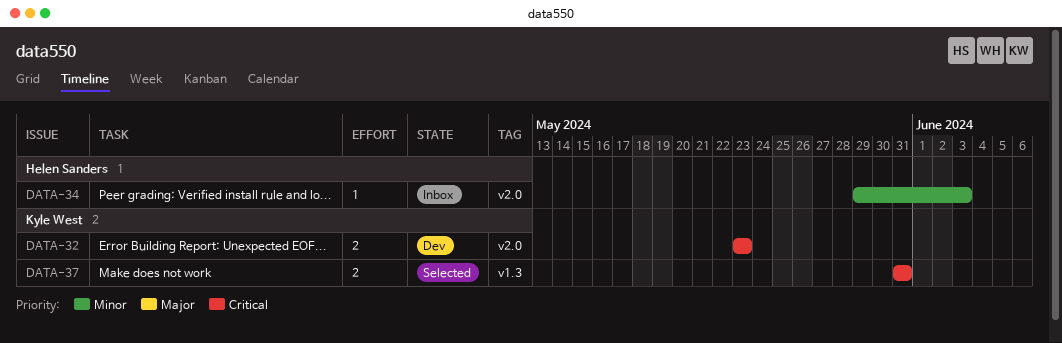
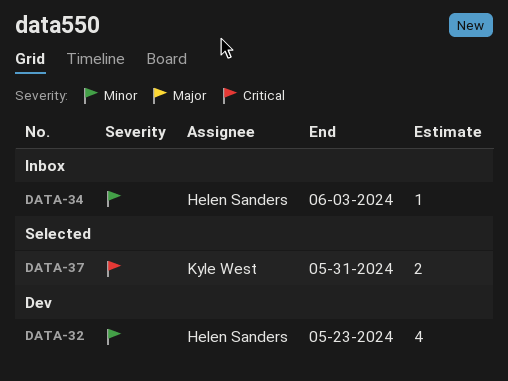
DATA-32, owner: Kyle West -> Helen Sanders
DATA-32, priority: Critical -> Minor
DATA-32, estimate: 2 -> 4

